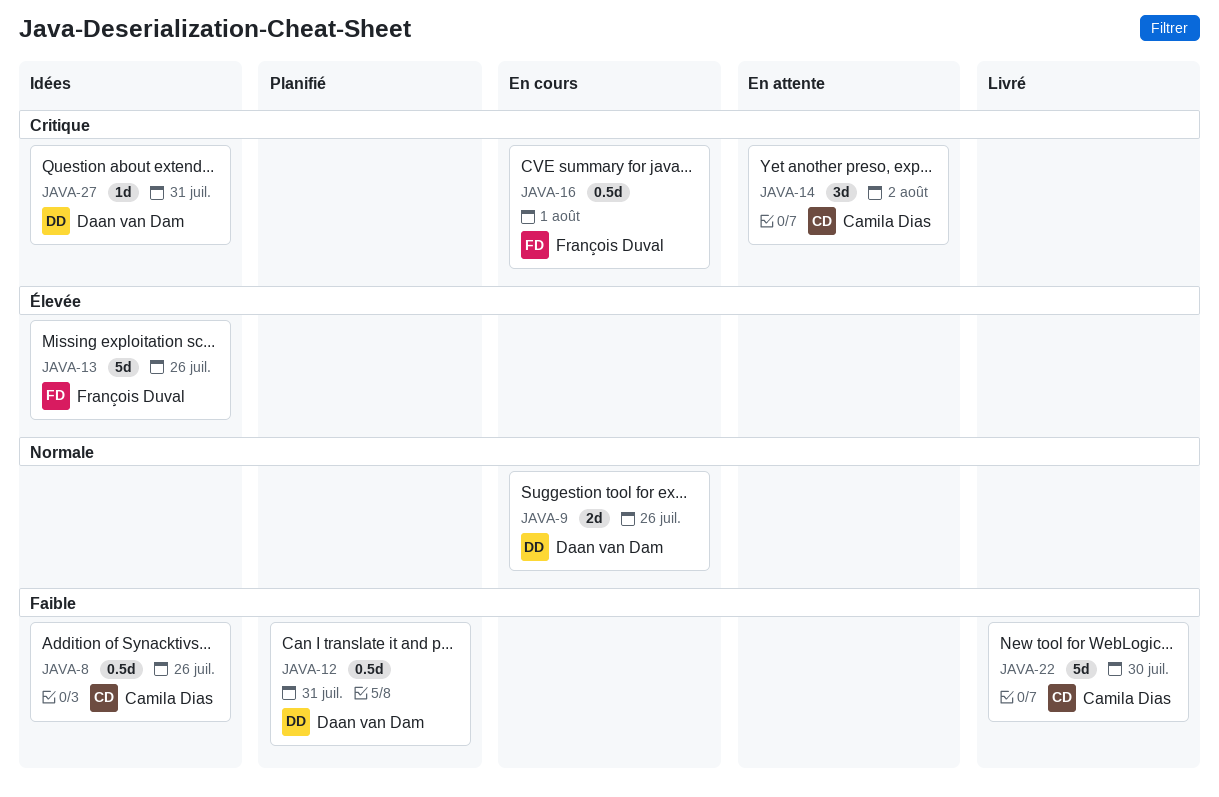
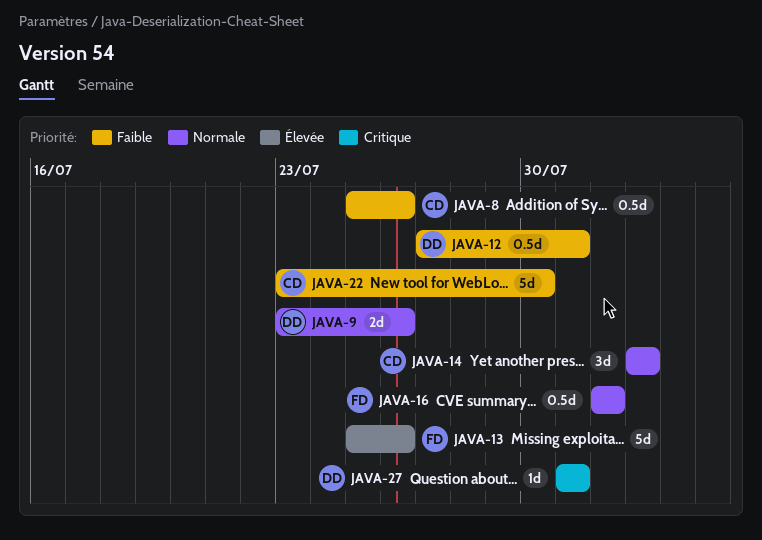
JAVA-14, priority: Critique -> Normale
JAVA-16, priority: Critique -> Normale

